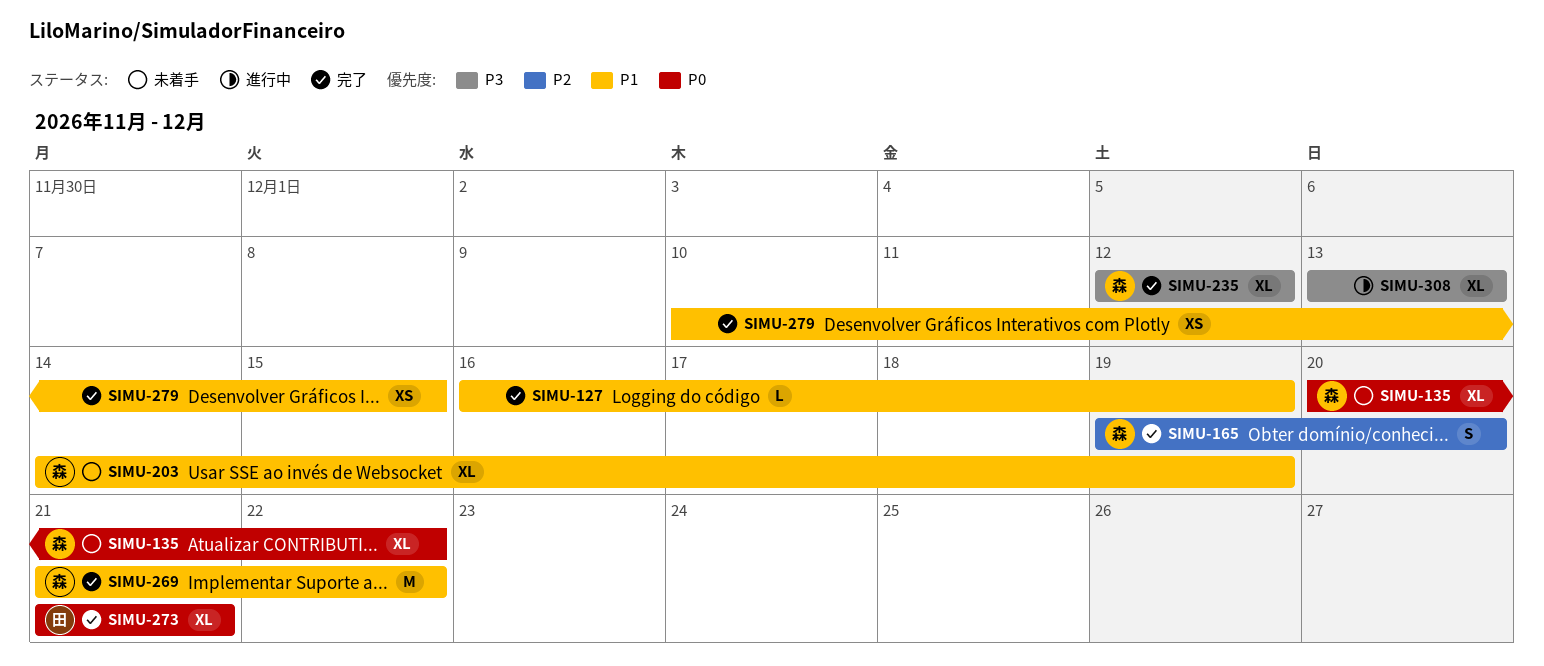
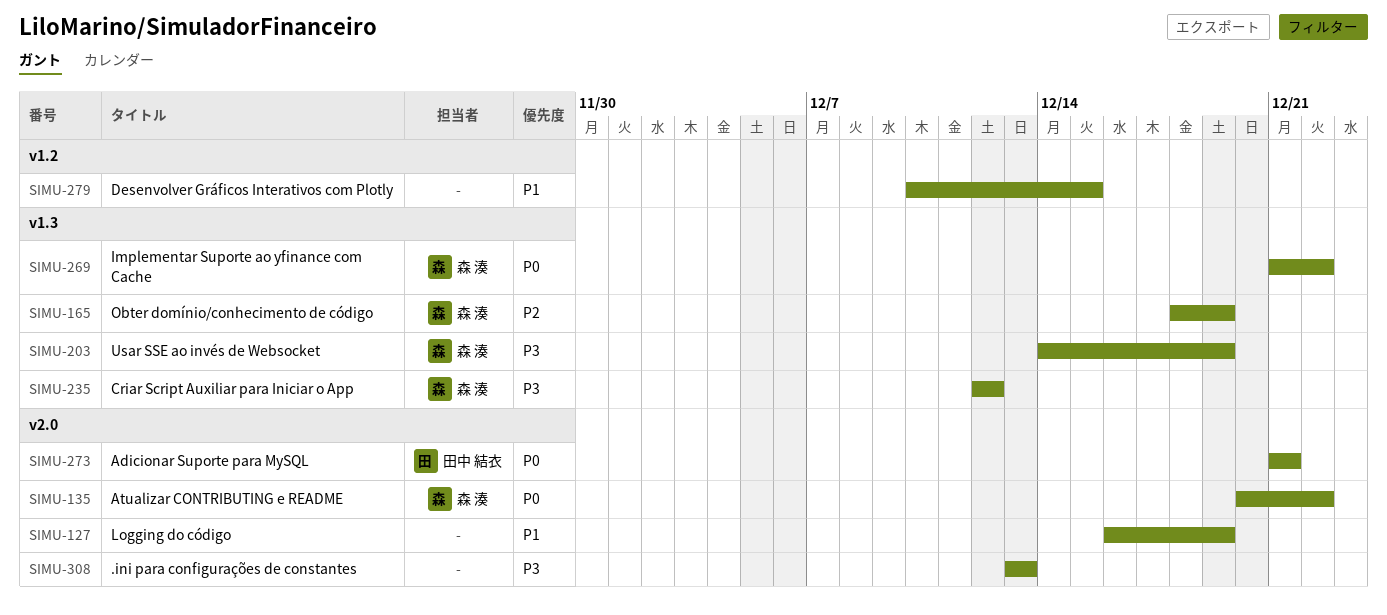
SIMU-165, start: Dec 19 -> Dec 18
SIMU-165, due: Dec 20 -> Dec 19
SIMU-203, priority: P1 -> P3
SIMU-269, priority: P1 -> P0

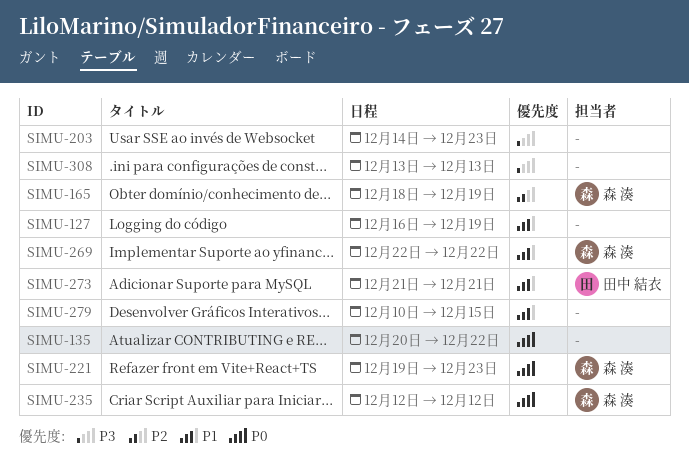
SIMU-135, owner: 森 湊 -> none
SIMU-203, owner: 森 湊 -> none
SIMU-203, due: Dec 19 -> Dec 23
SIMU-221: none -> present
SIMU-235, priority: P3 -> P0
SIMU-269, priority: P0 -> P1
SIMU-269, start: Dec 21 -> Dec 22
SIMU-273, priority: P0 -> P1

